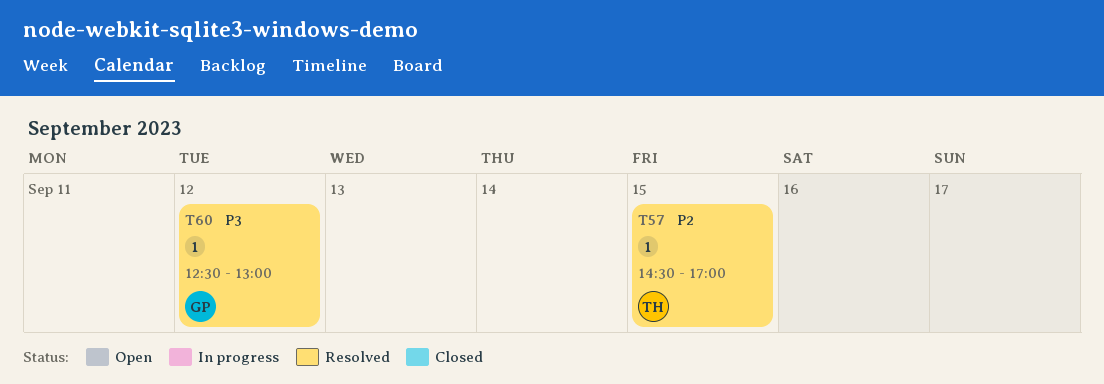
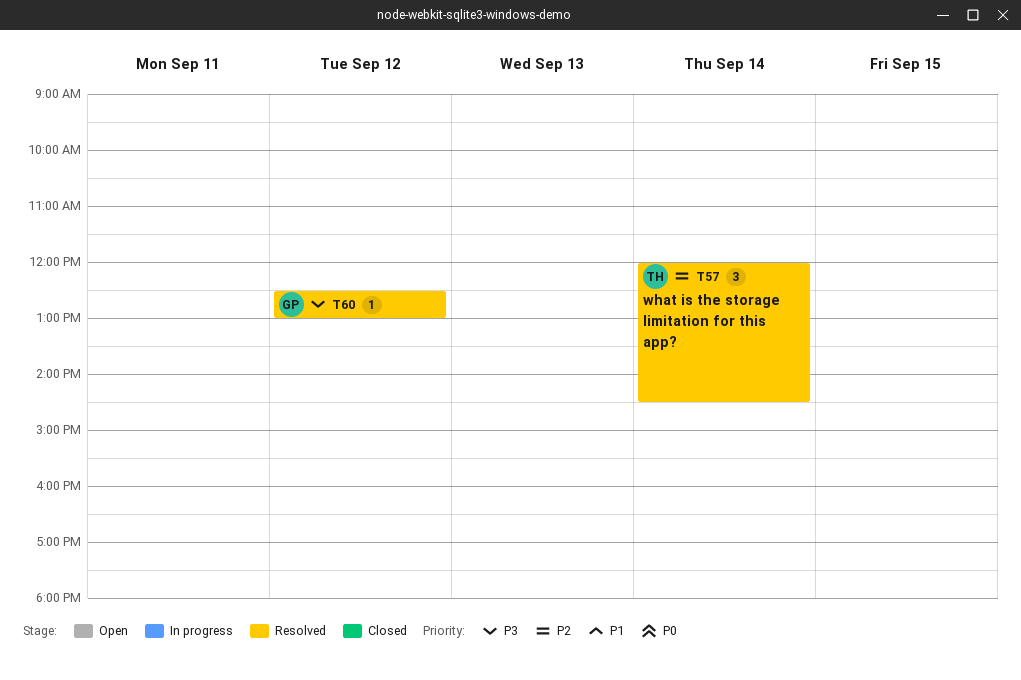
T57, estimate: 1 -> 3
T57, day: Sep 15 -> Sep 14
T57, begins: 14:30 -> 12:00
T57, ends: 17:00 -> 14:30

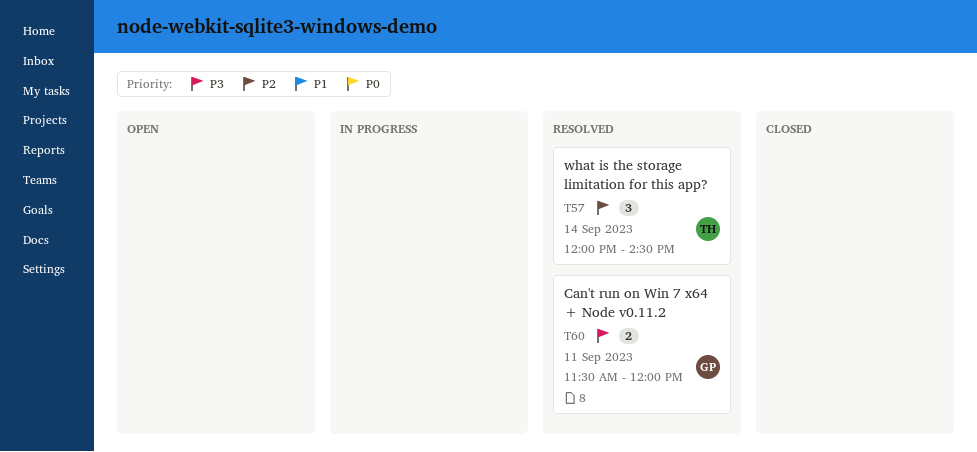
T60, estimate: 1 -> 2
T60, day: Sep 12 -> Sep 11
T60, begins: 12:30 -> 11:30
T60, ends: 13:00 -> 12:00

